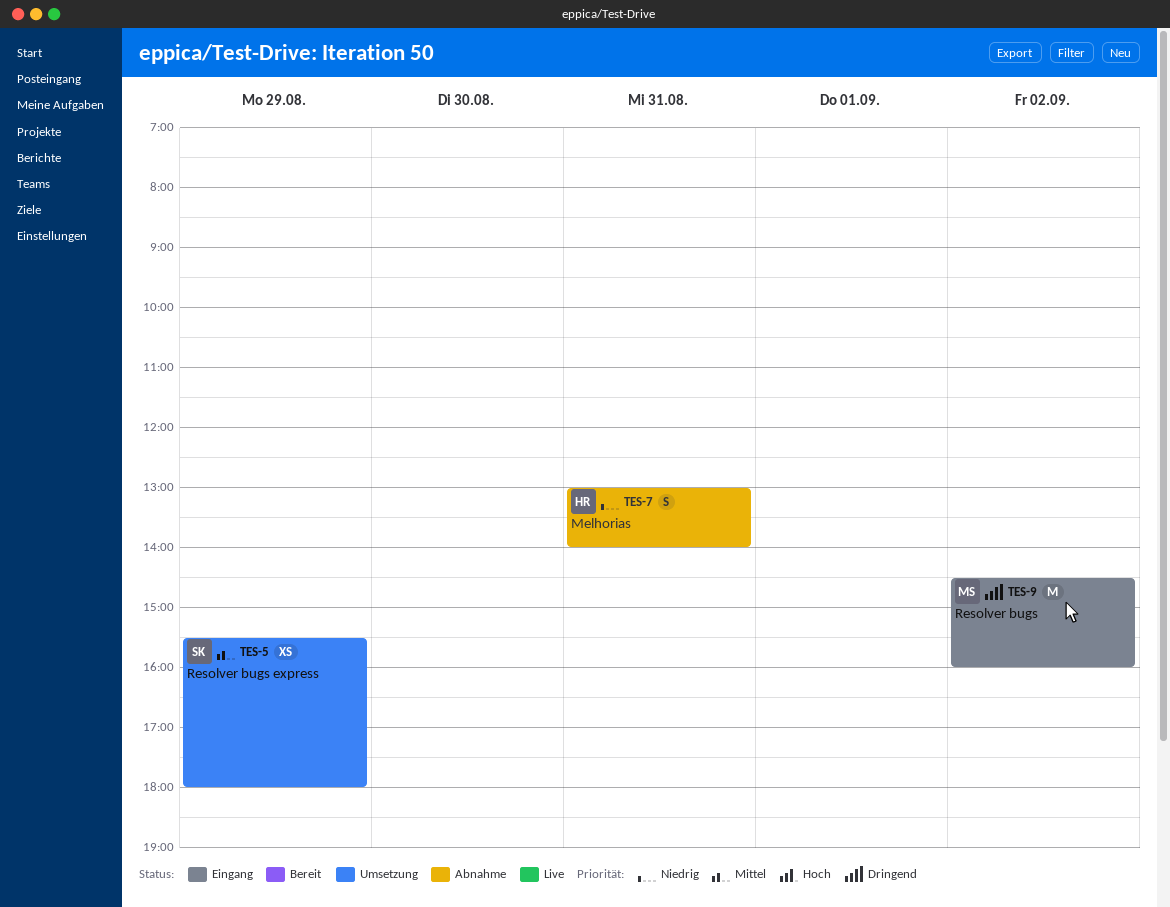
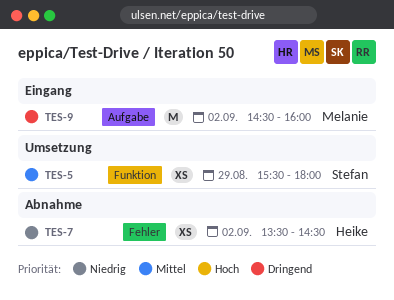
TES-7, estimate: S -> XS
TES-7, day: Aug 31 -> Sep 2
TES-7, begins: 13:00 -> 13:30
TES-7, ends: 14:00 -> 14:30

